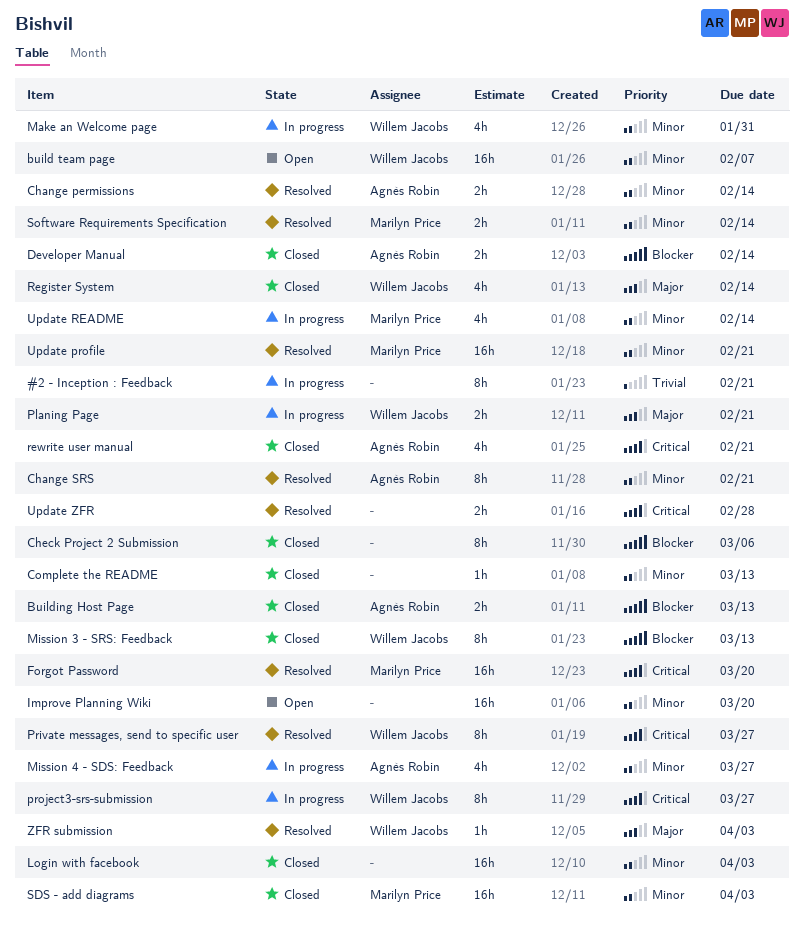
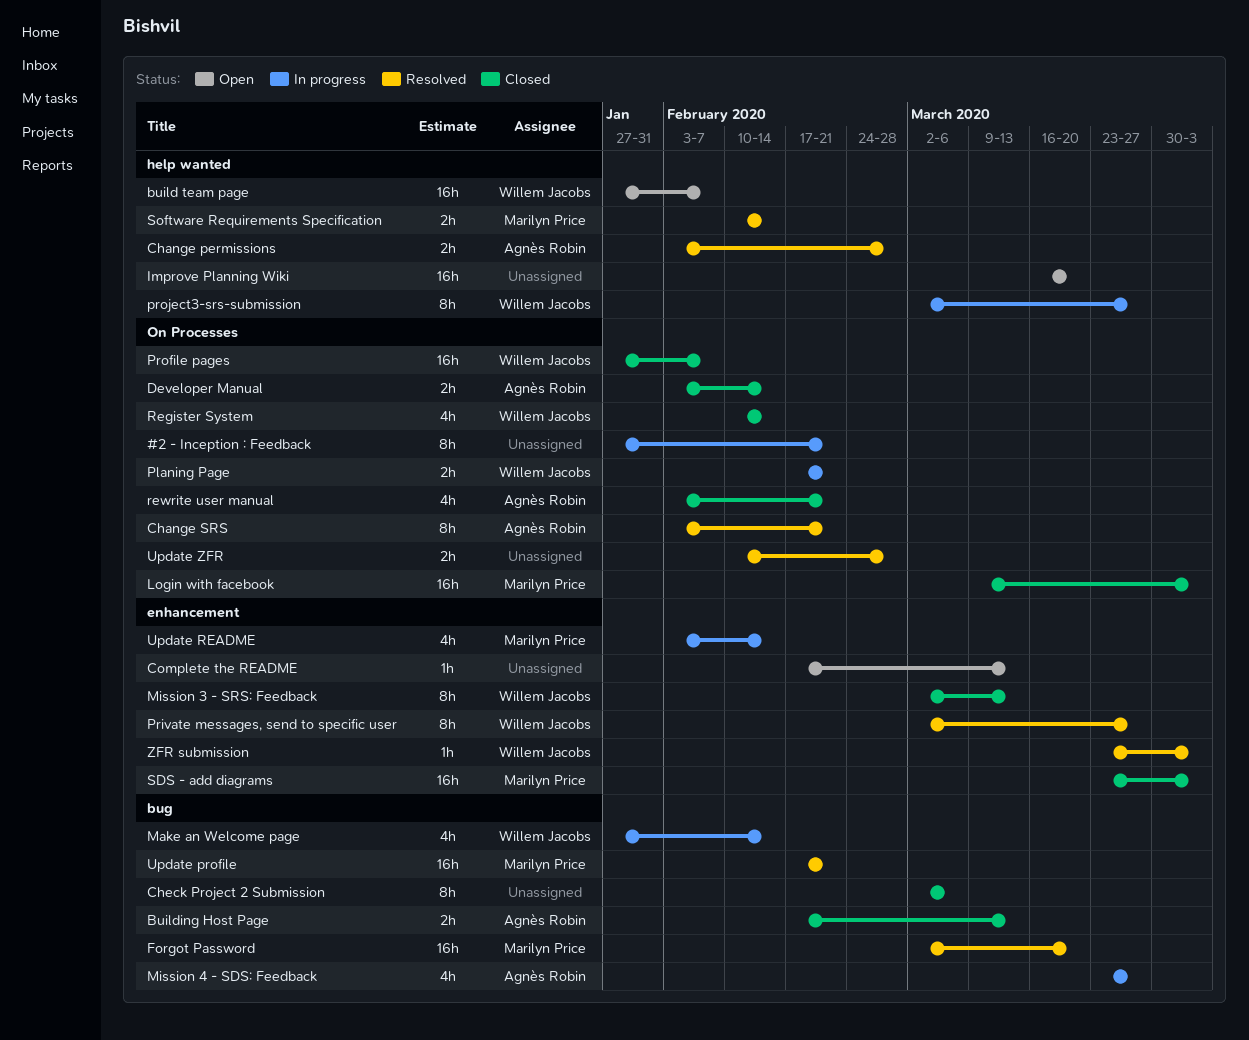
Change permissions, due: Feb 14 -> Feb 28
Complete the README, status: Closed -> Open
Login with facebook, owner: none -> Marilyn Price
Make an Welcome page, due: Jan 31 -> Feb 14
Profile pages: none -> present

